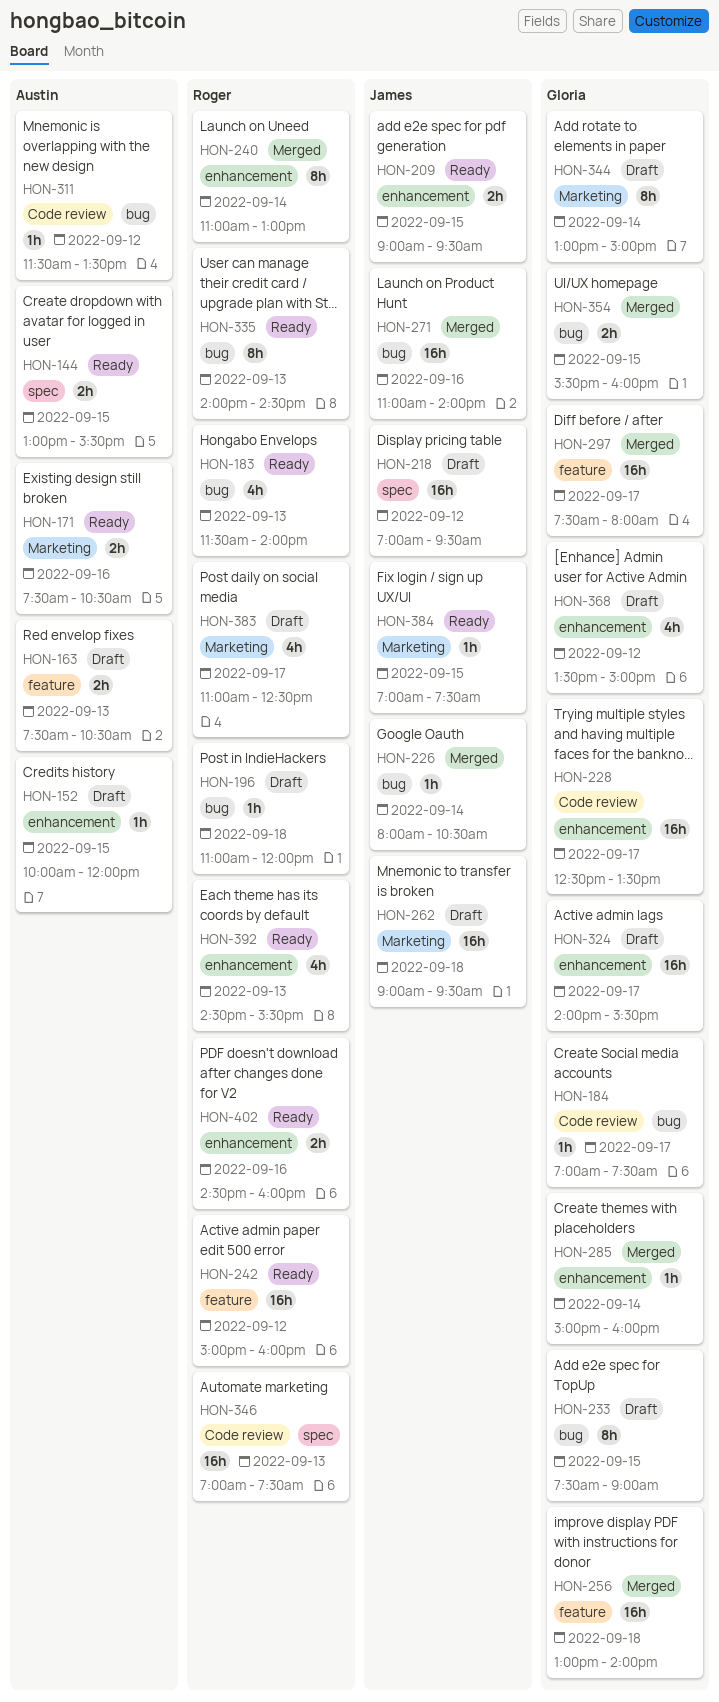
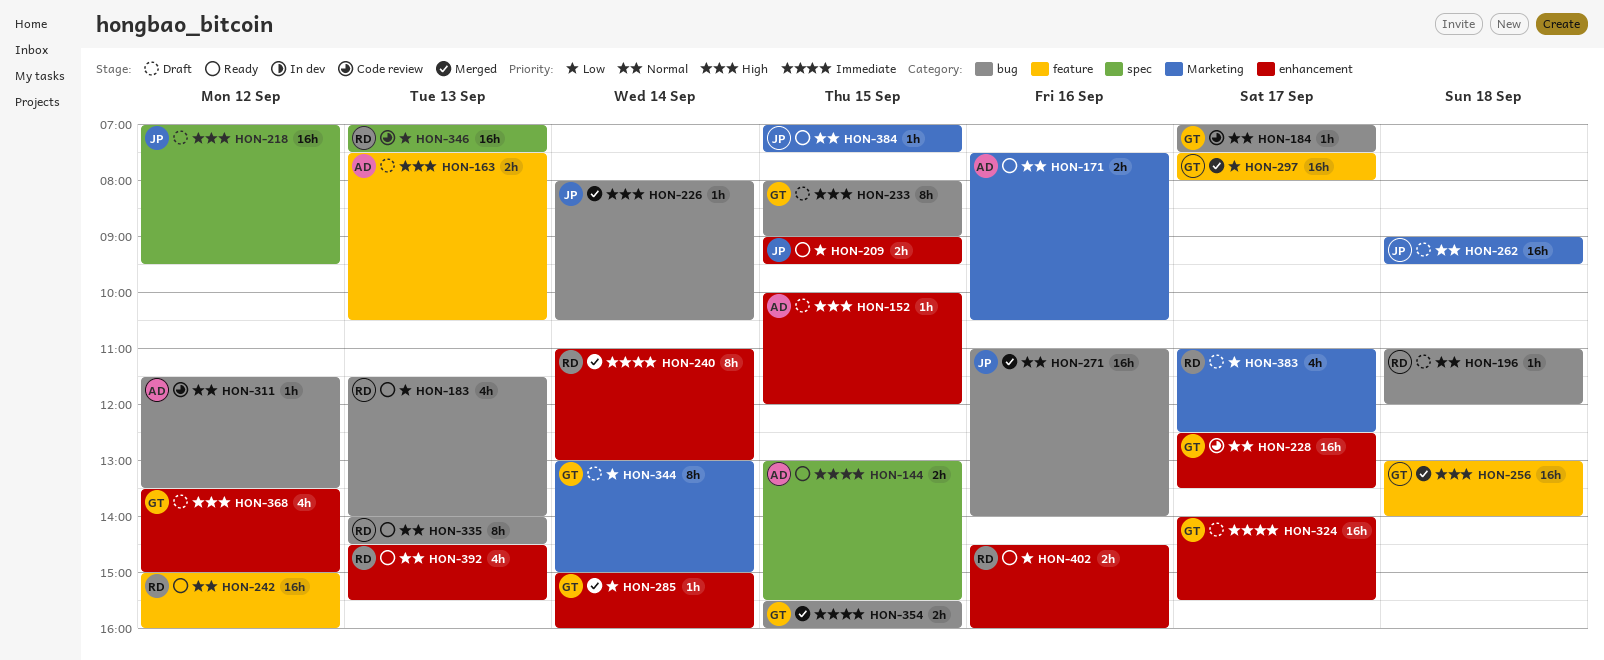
HON-233, begins: 07:30 -> 08:00

